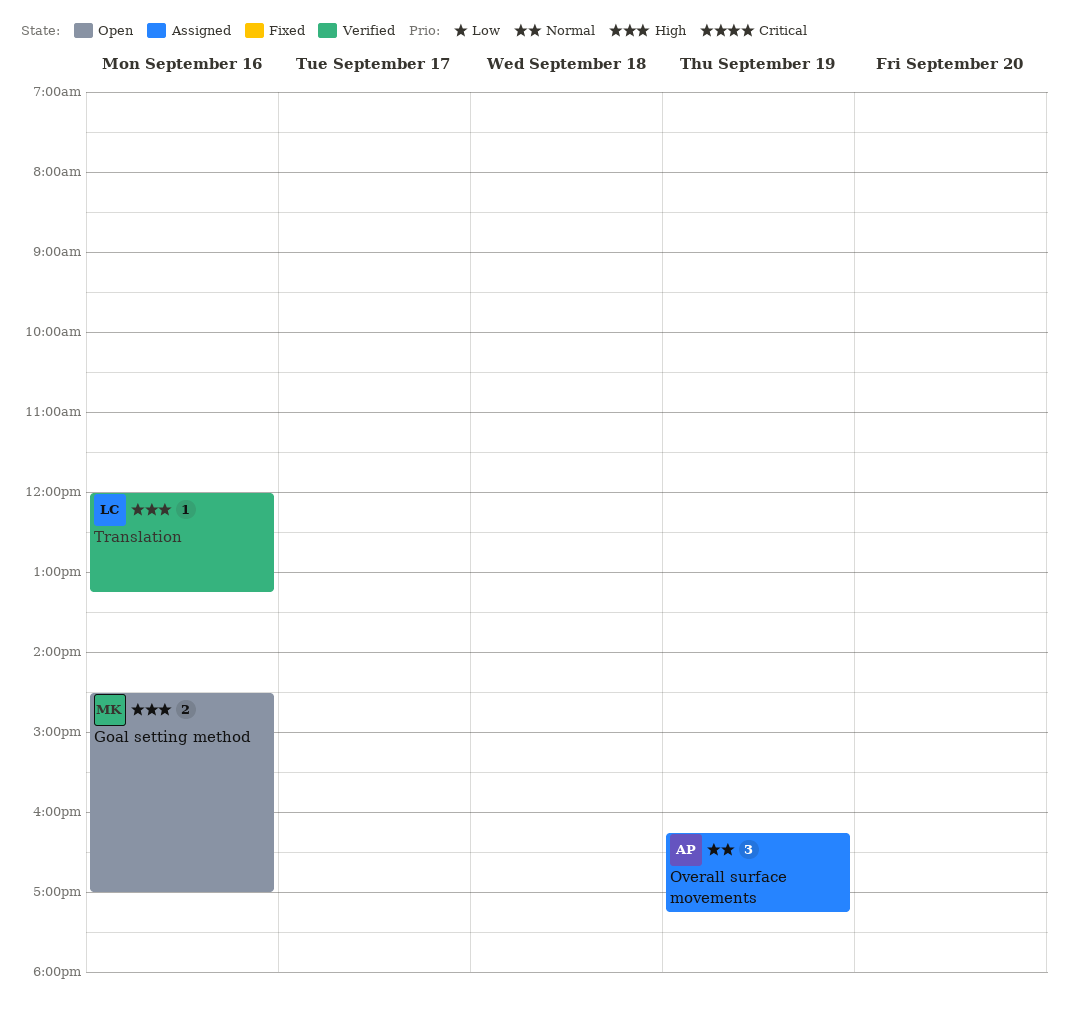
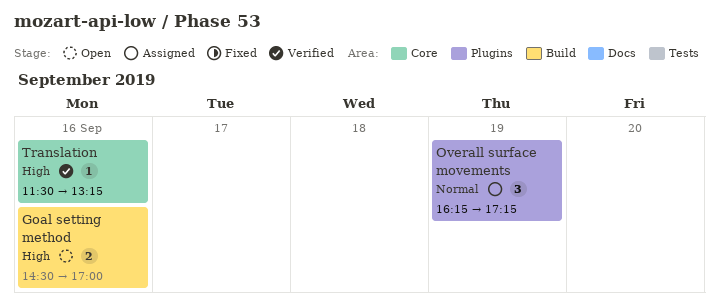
Translation, begins: 12:00 -> 11:30

